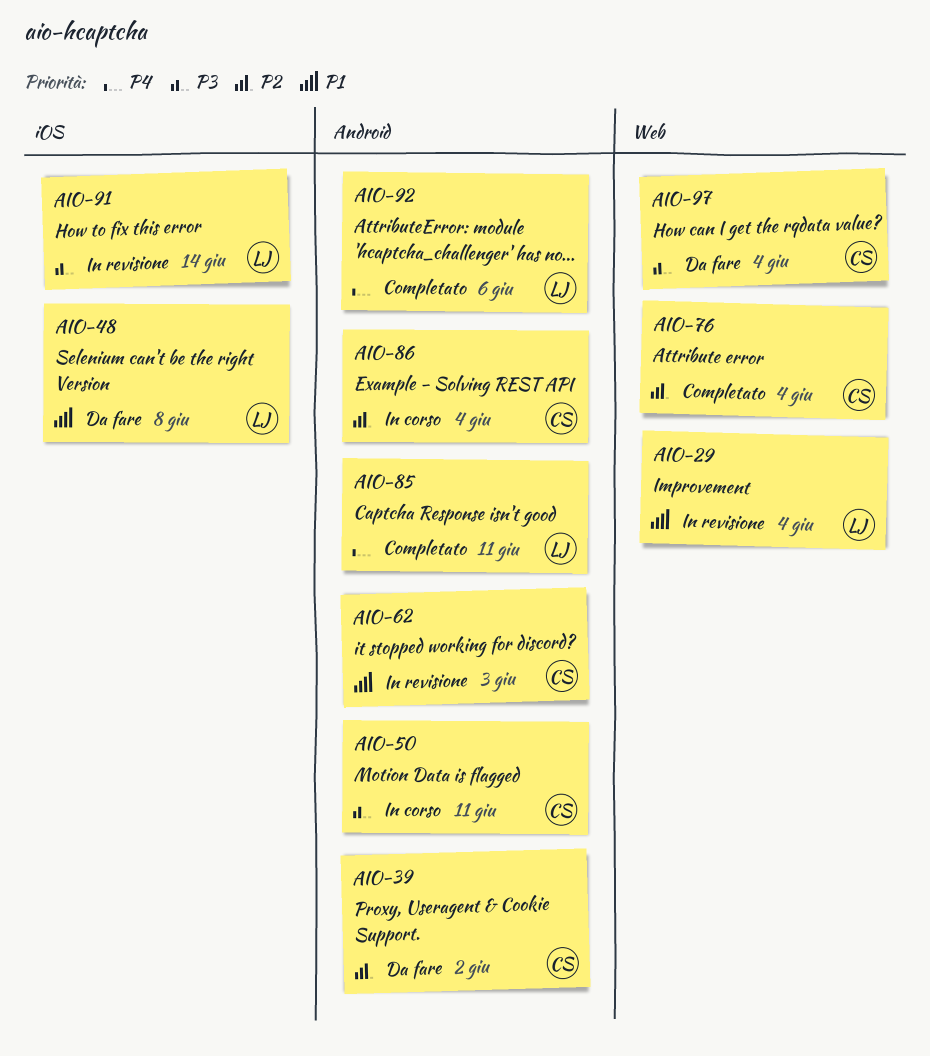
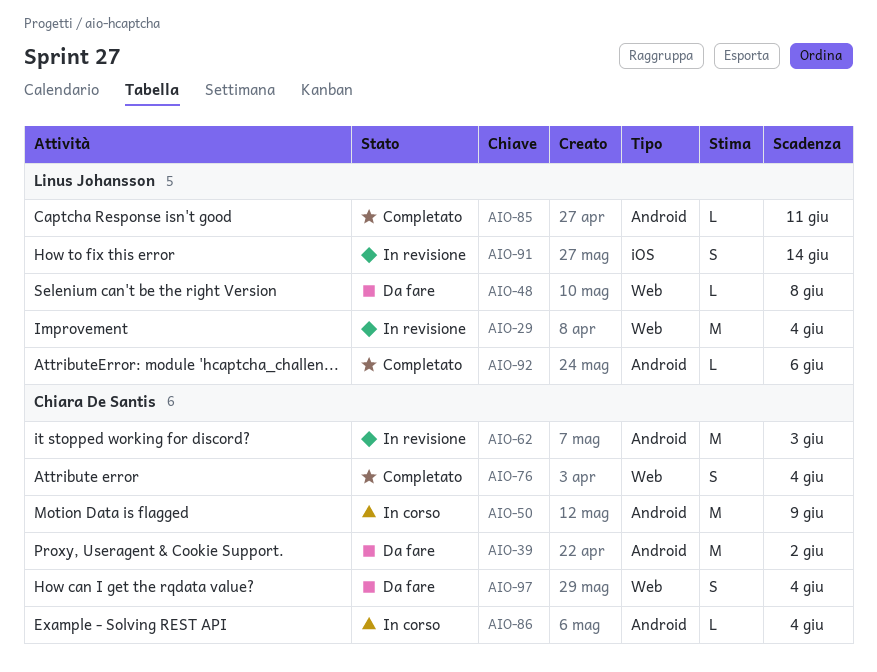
AIO-48, label: iOS -> Web
AIO-50, due: Jun 11 -> Jun 9

